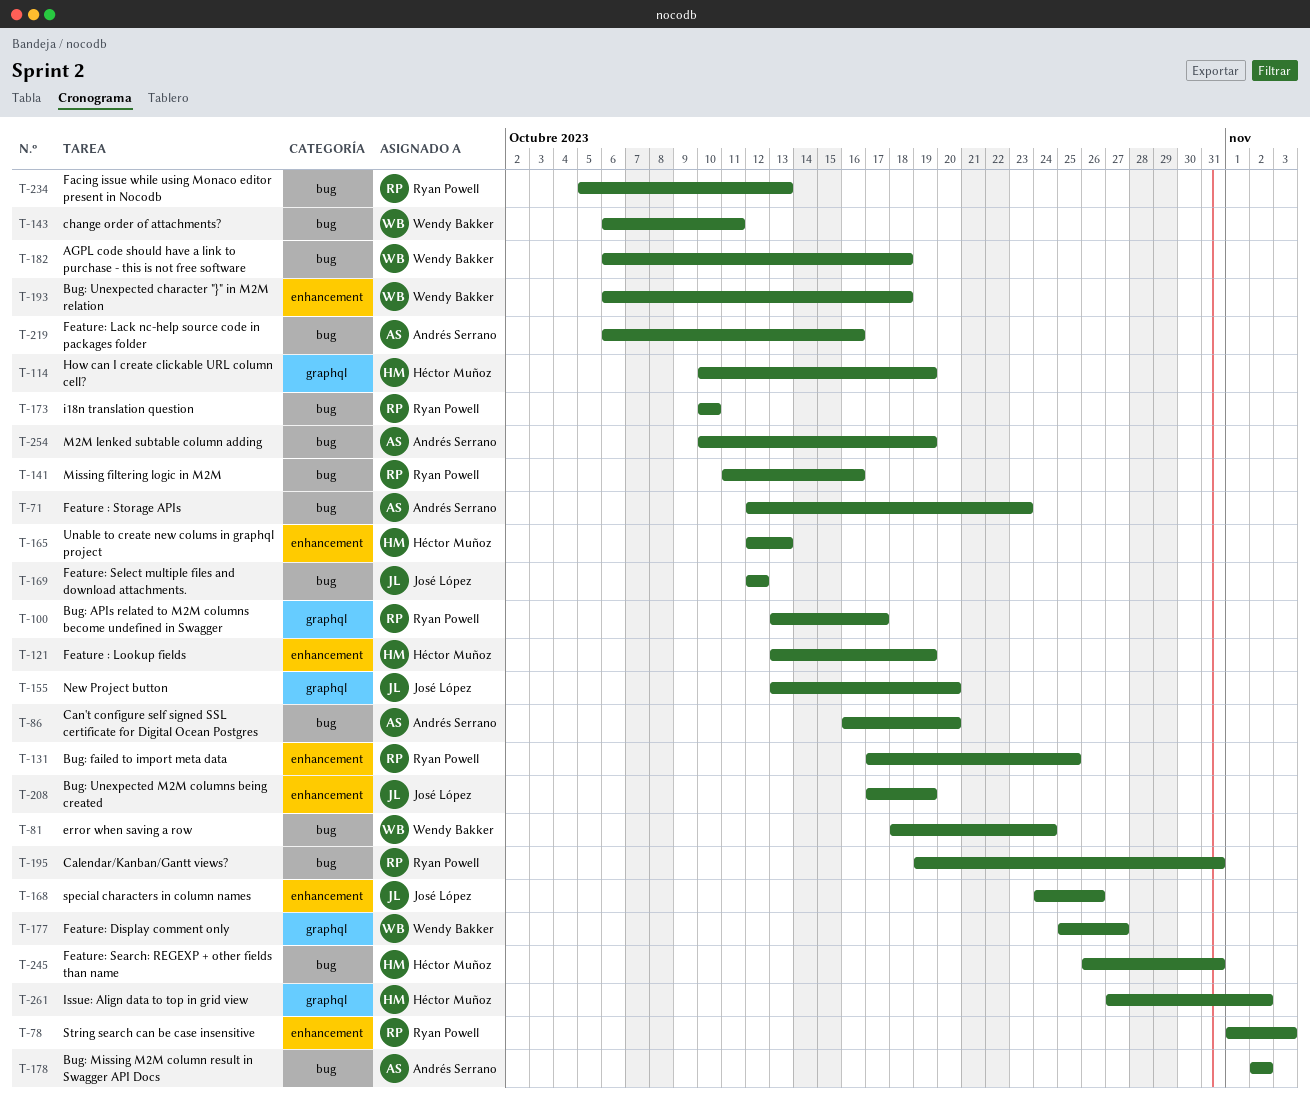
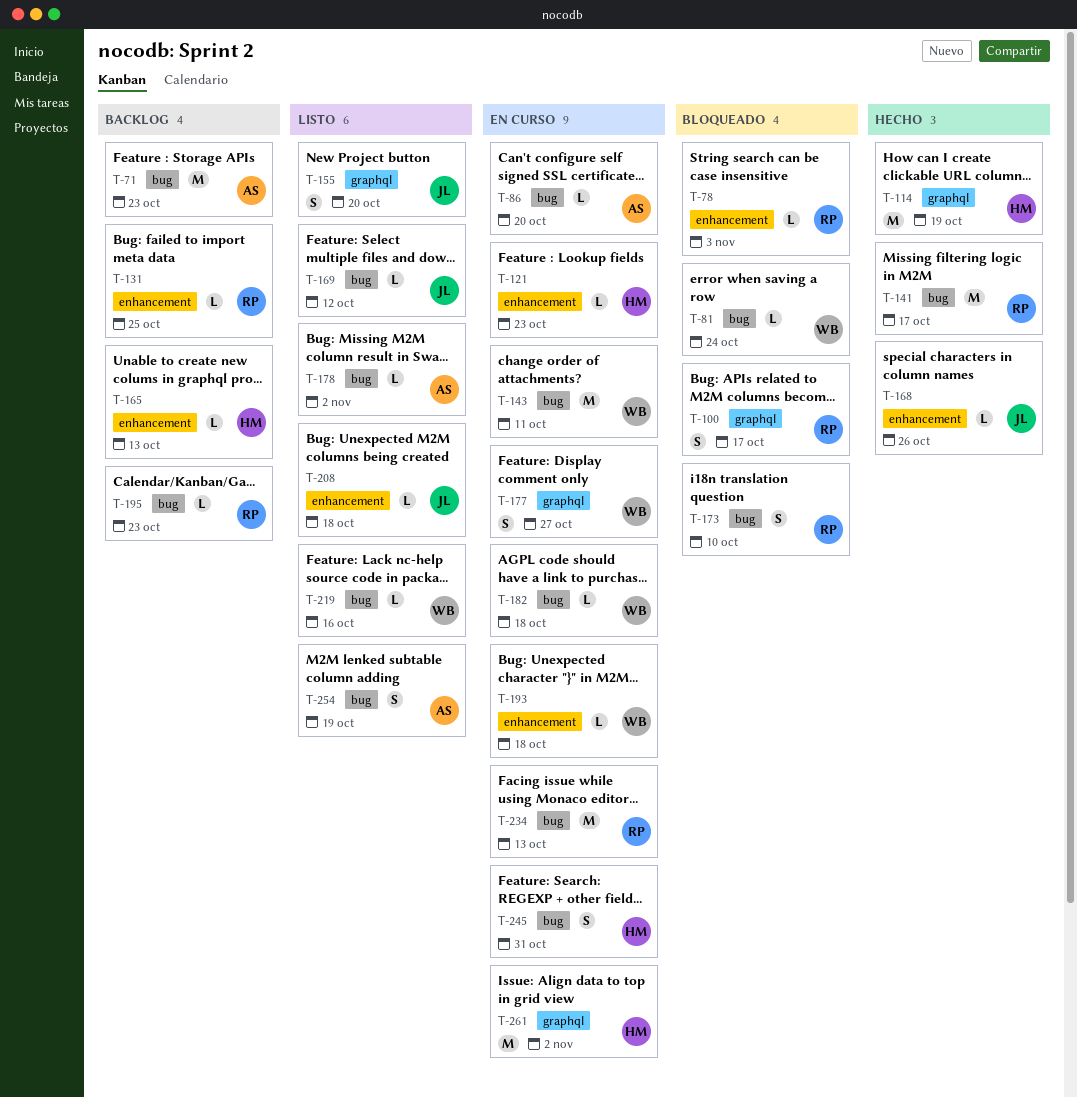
T-121, due: Oct 19 -> Oct 23
T-141, due: Oct 16 -> Oct 17
T-195, due: Oct 31 -> Oct 23
T-208, due: Oct 19 -> Oct 18
T-219, owner: Andrés Serrano -> Wendy Bakker

